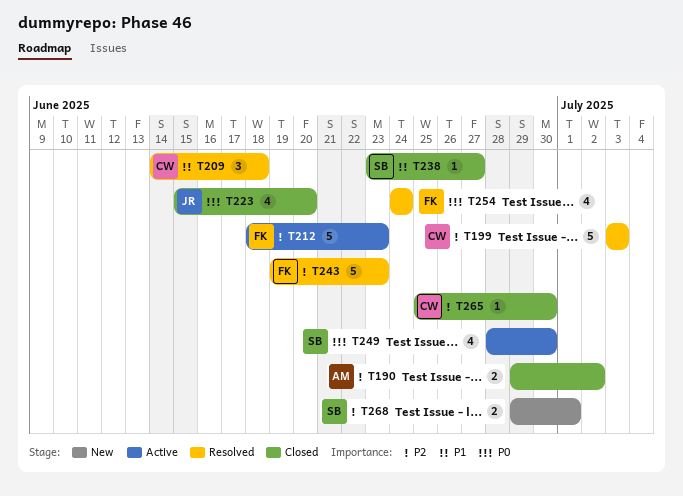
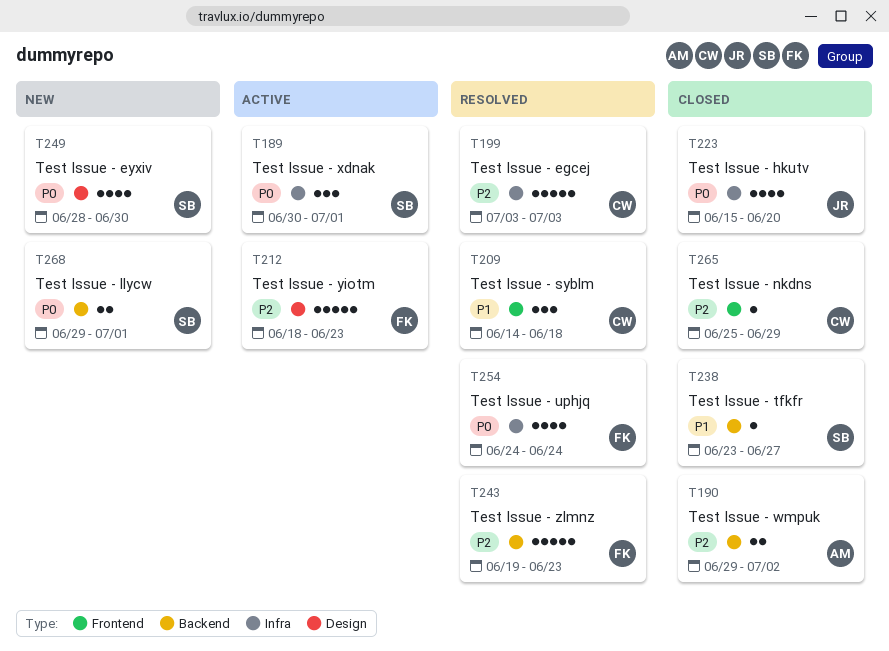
T189: none -> present
T249, status: Active -> New
T265, due: Jun 30 -> Jun 29
T268, priority: P2 -> P0

